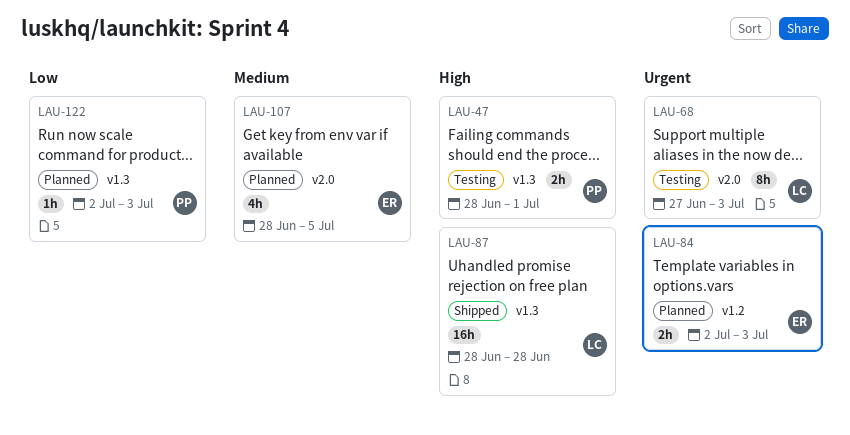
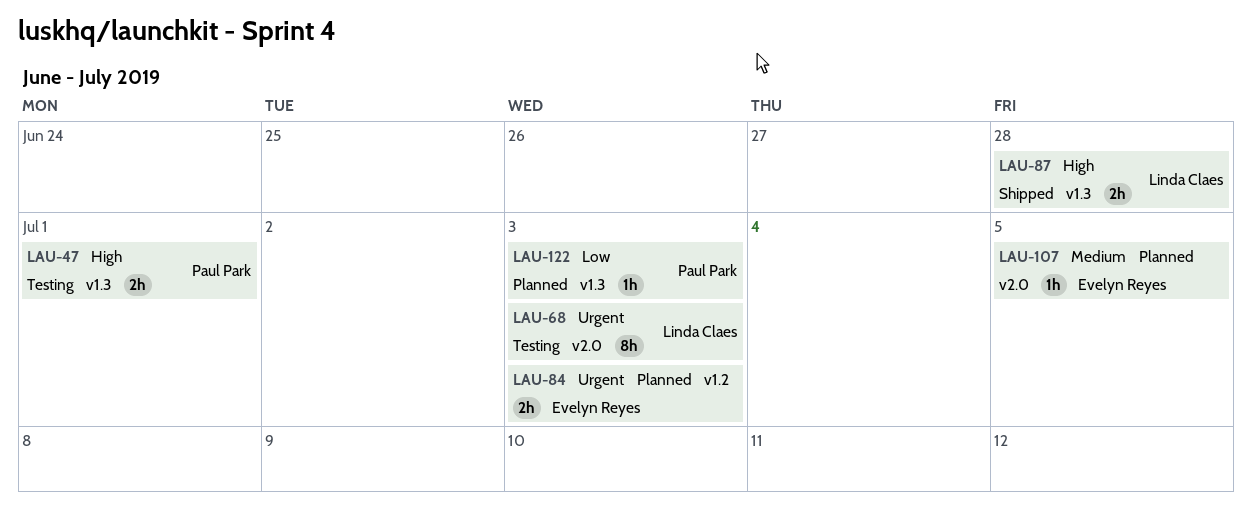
LAU-87, estimate: 16h -> 2h
LAU-107, estimate: 4h -> 1h

